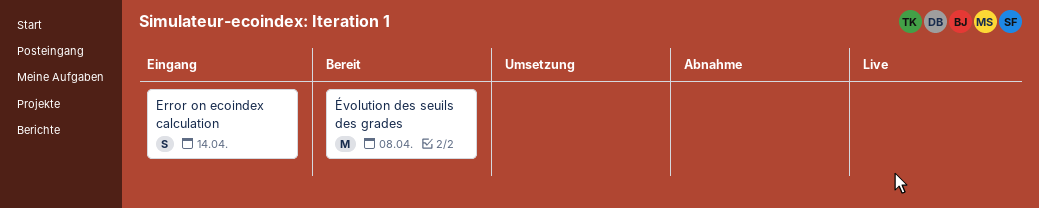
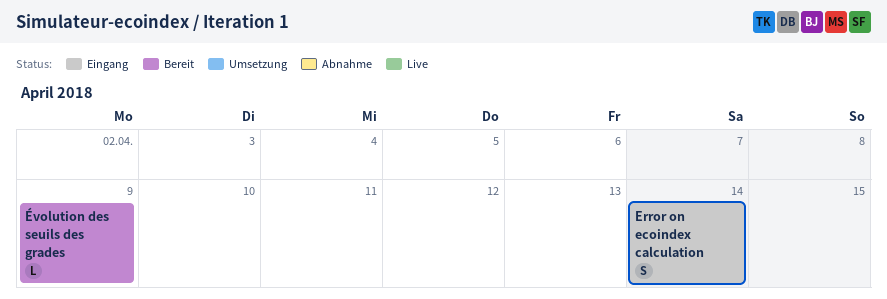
Évolution des seuils des grades, estimate: M -> L
Évolution des seuils des grades, due: Apr 8 -> Apr 9

